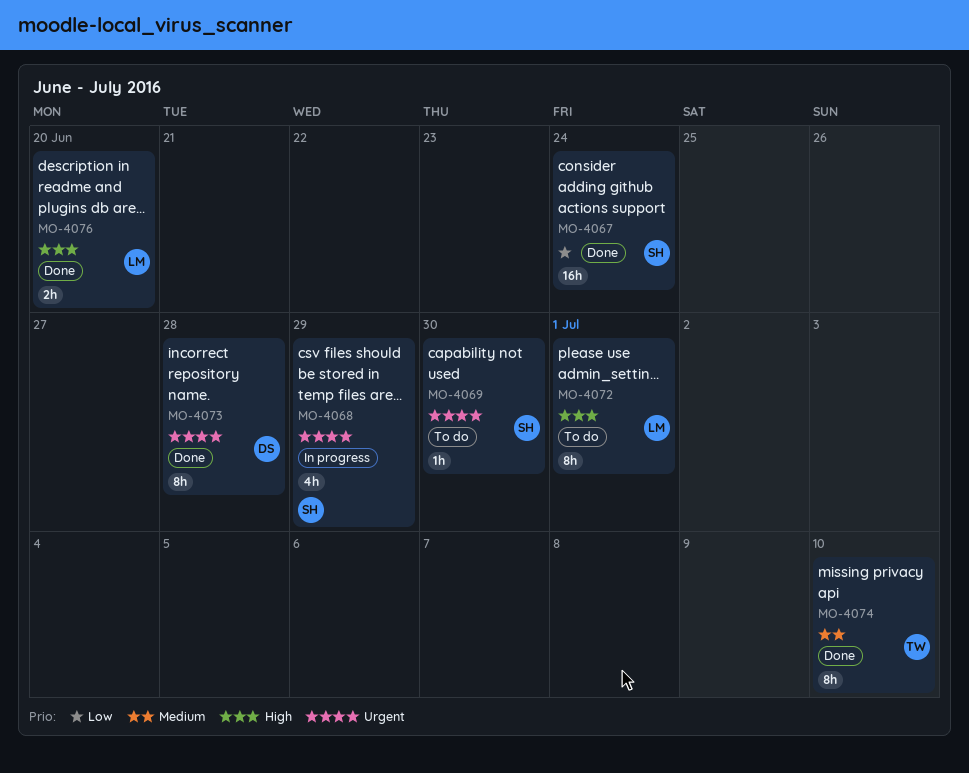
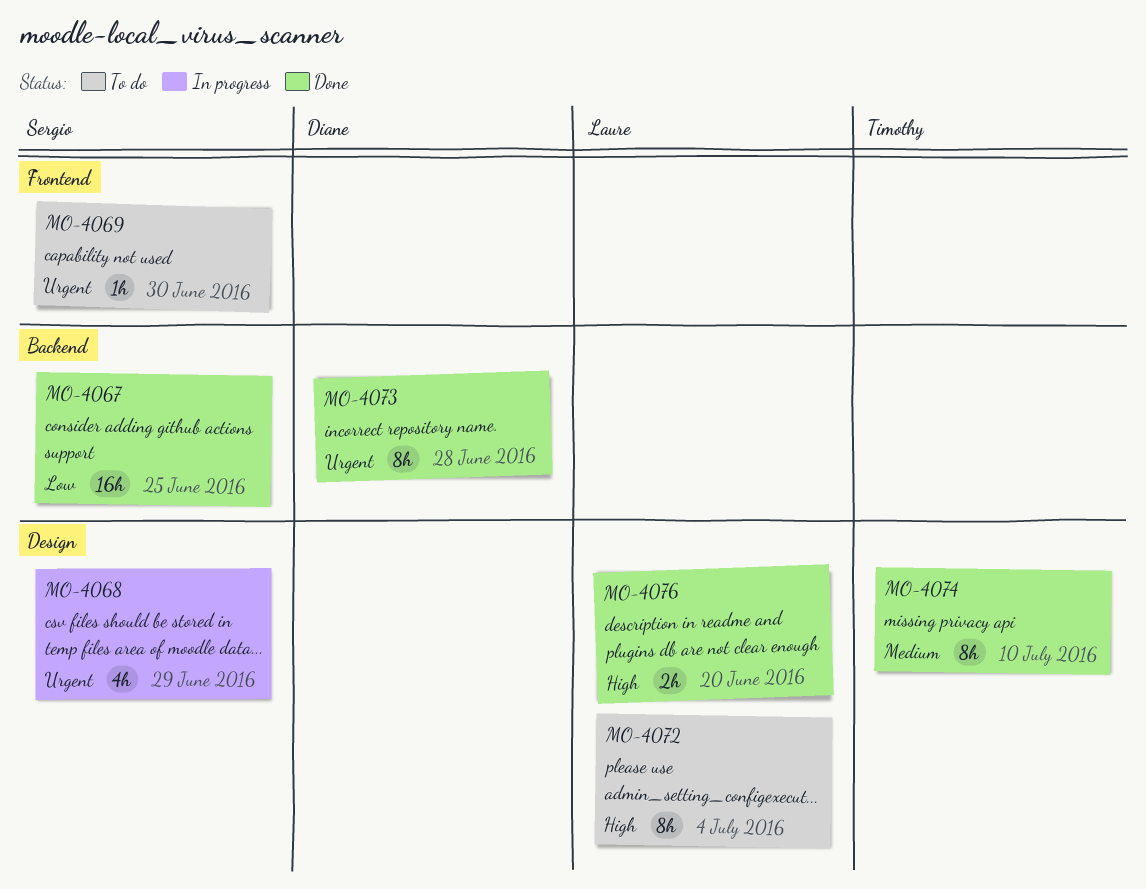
MO-4067, due: Jun 24 -> Jun 25
MO-4072, due: Jul 1 -> Jul 4

